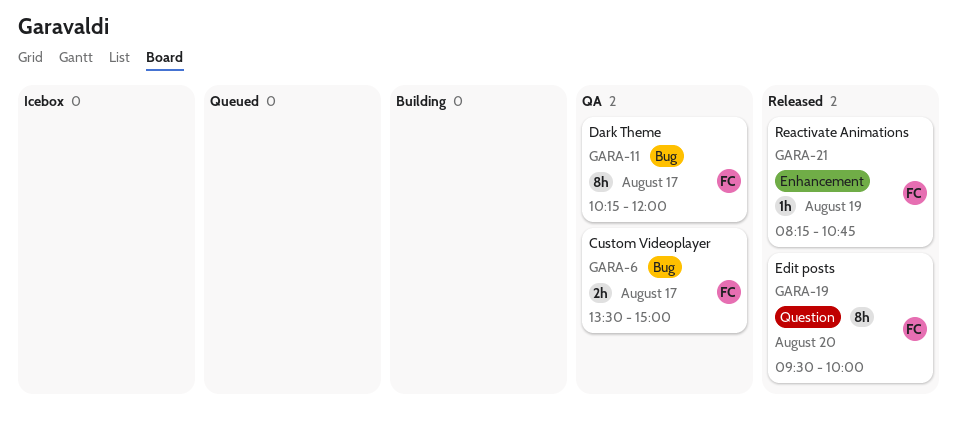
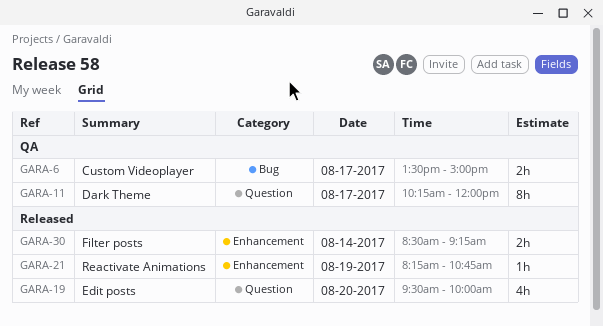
GARA-11, label: Bug -> Question
GARA-19, estimate: 8h -> 4h
GARA-30: none -> present

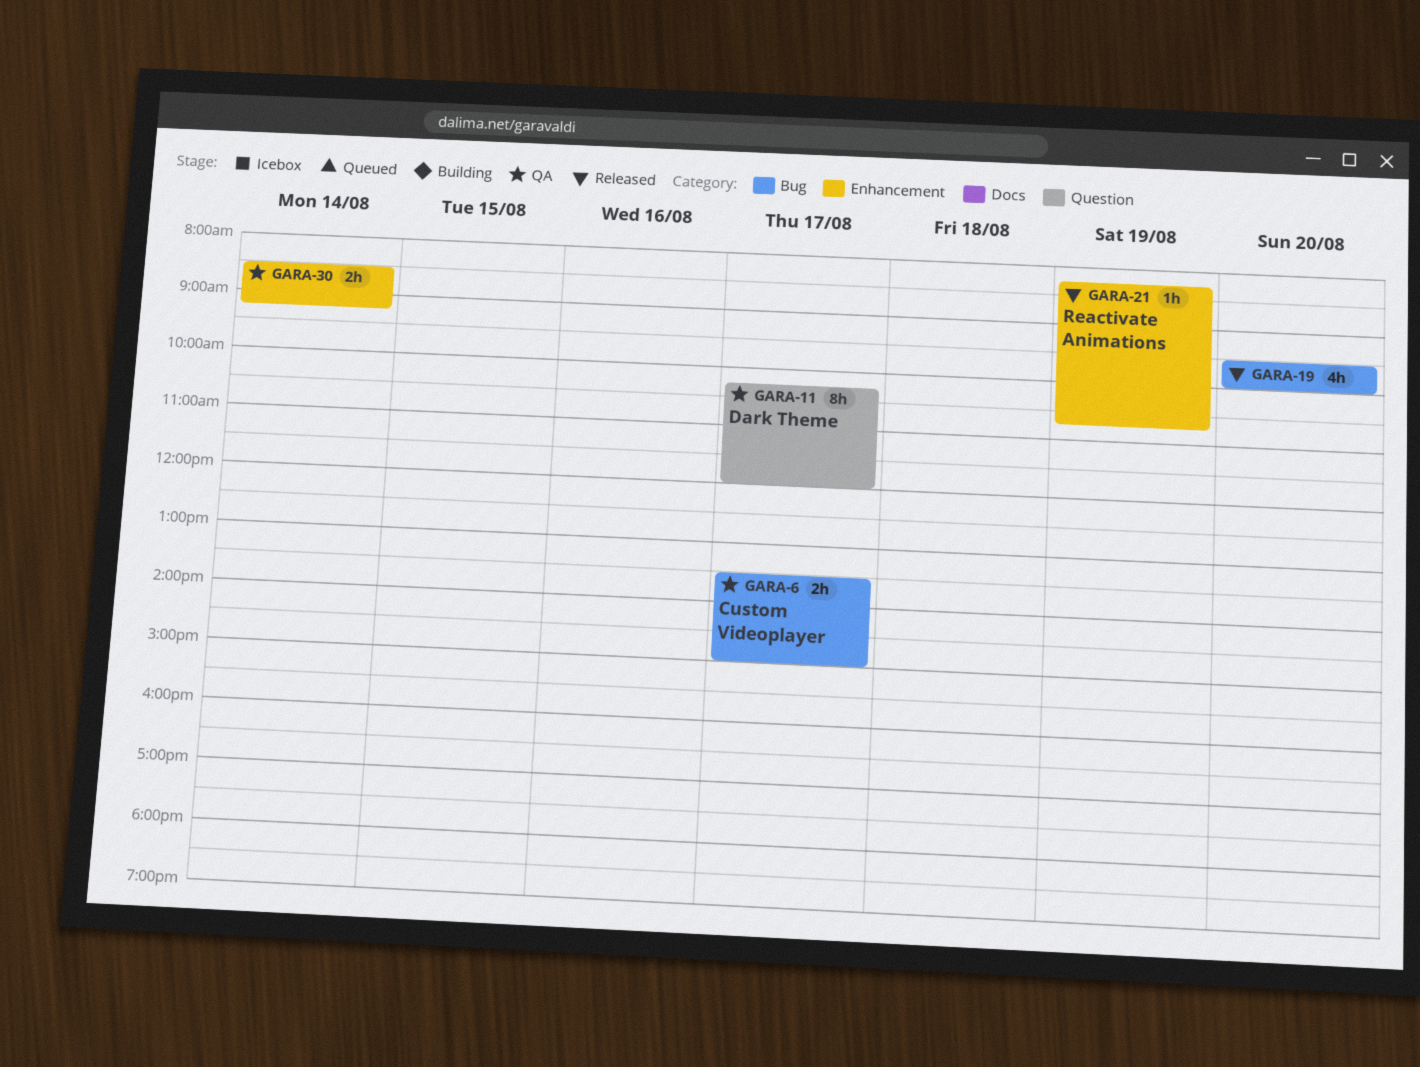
GARA-19, label: Question -> Bug
GARA-30, status: Released -> QA

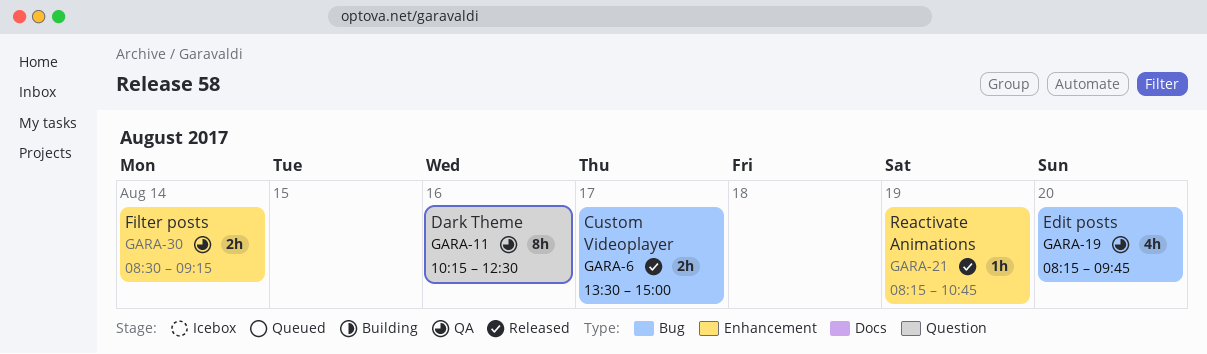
GARA-6, status: QA -> Released
GARA-11, day: Aug 17 -> Aug 16
GARA-11, ends: 12:00 -> 12:30
GARA-19, status: Released -> QA
GARA-19, begins: 09:30 -> 08:15
GARA-19, ends: 10:00 -> 09:45

